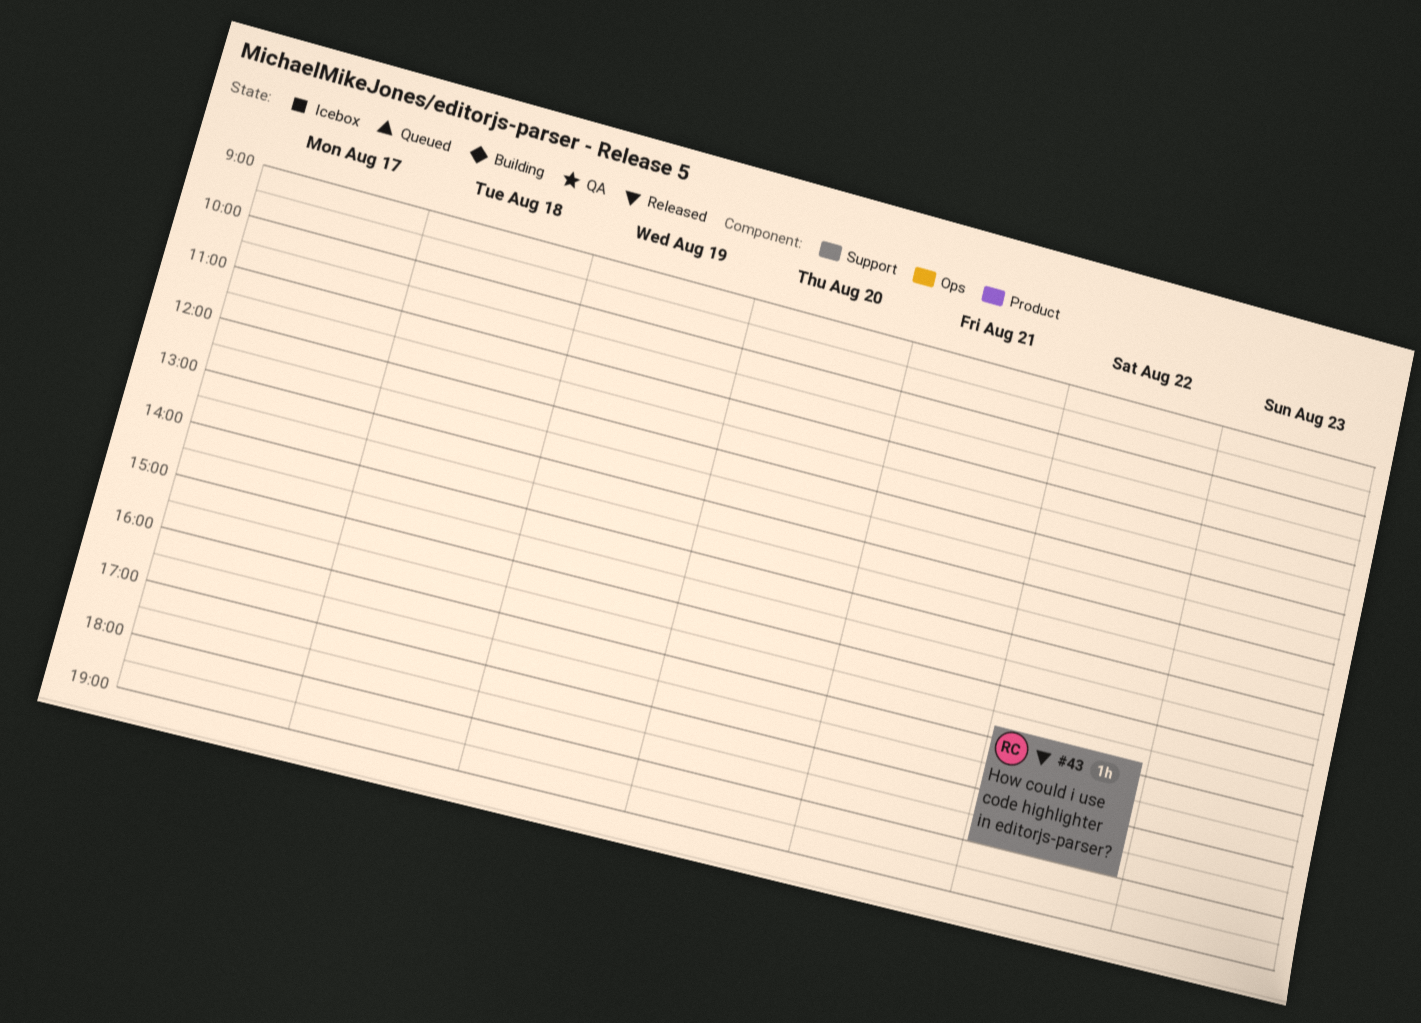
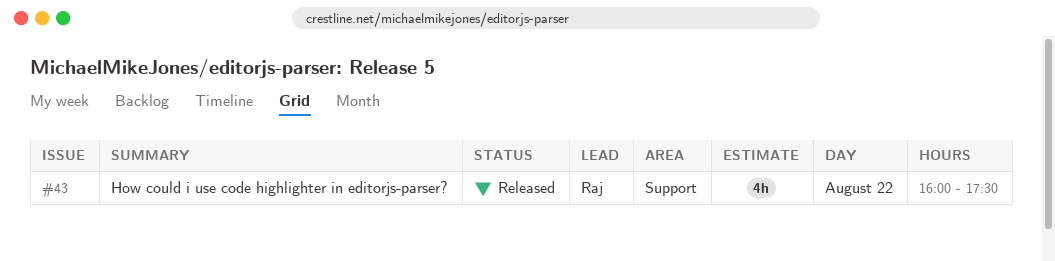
#43, estimate: 1h -> 4h
#43, begins: 15:45 -> 16:00
#43, ends: 18:00 -> 17:30

